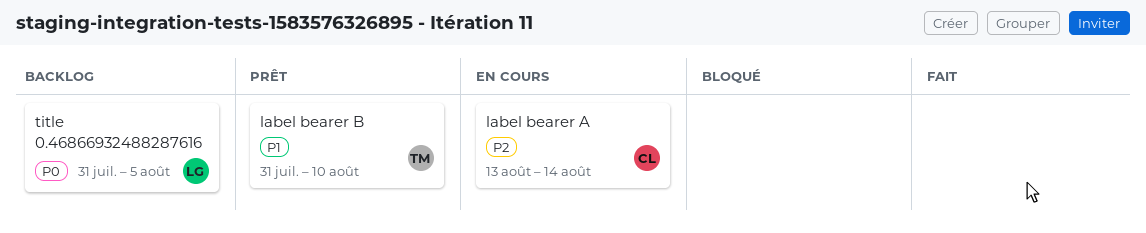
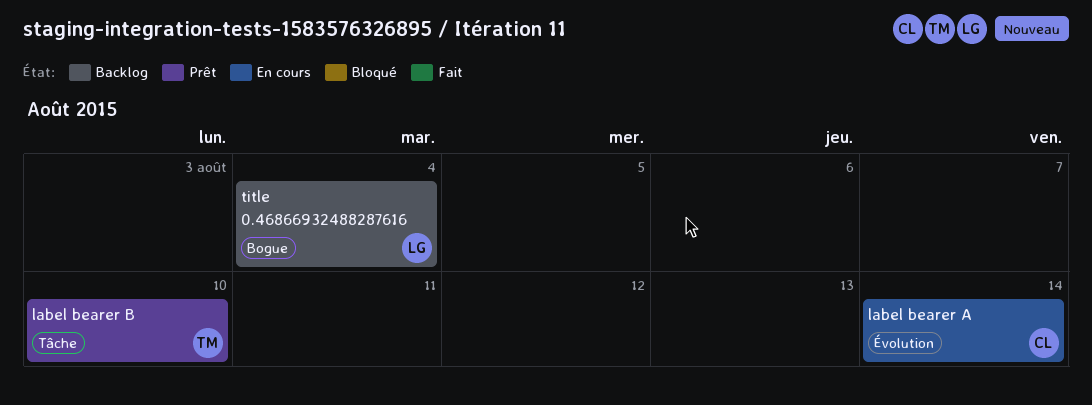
title 0.46866932488287616, due: Aug 5 -> Aug 4

